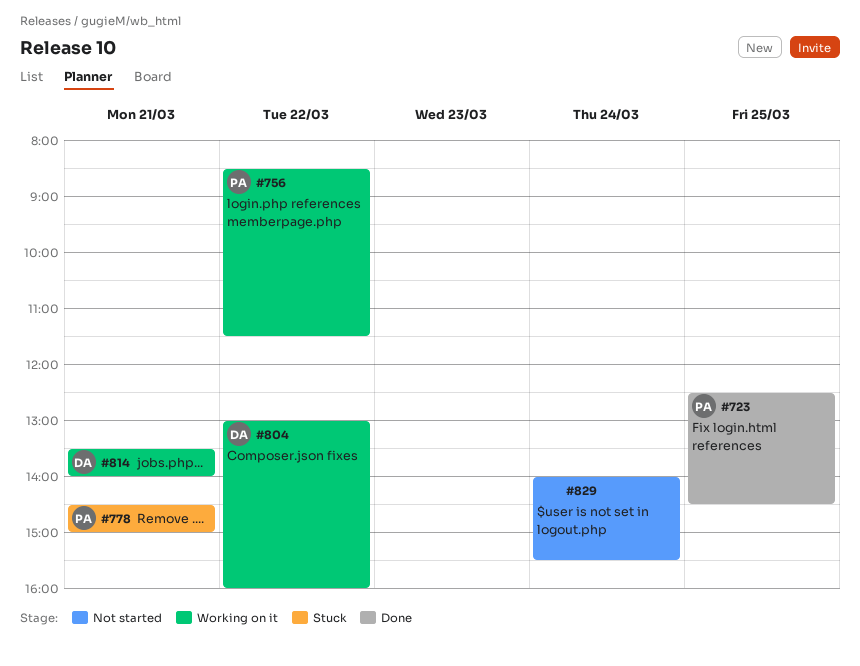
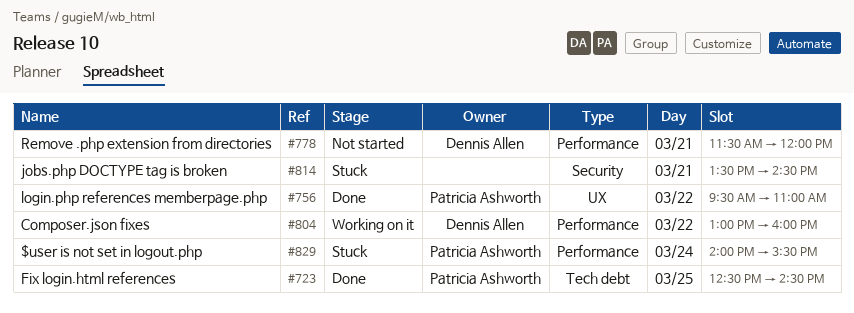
#756, status: Working on it -> Done
#756, begins: 08:30 -> 09:30
#756, ends: 11:30 -> 11:00
#778, status: Stuck -> Not started
#778, owner: Patricia Ashworth -> Dennis Allen
#778, begins: 14:30 -> 11:30
#778, ends: 15:00 -> 12:00
#814, status: Working on it -> Stuck
#814, owner: Dennis Allen -> none
#814, ends: 14:00 -> 14:30
#829, status: Not started -> Stuck
#829, owner: none -> Patricia Ashworth

